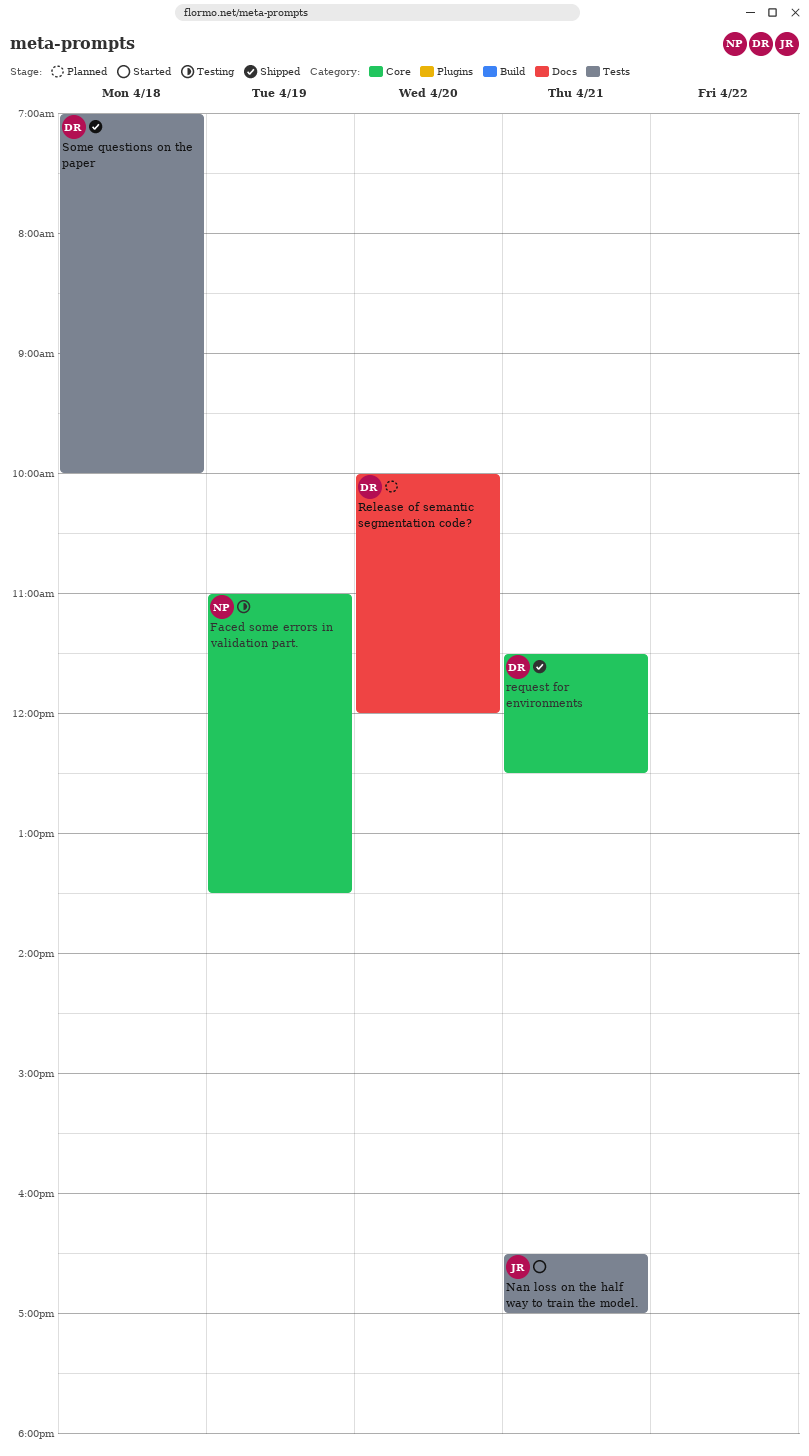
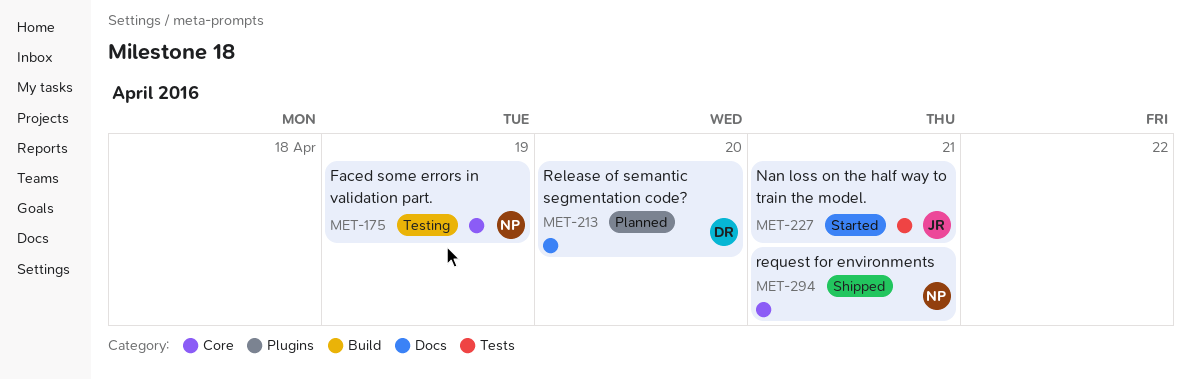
request for environments, owner: DR -> NP
Some questions on the paper: present -> none

